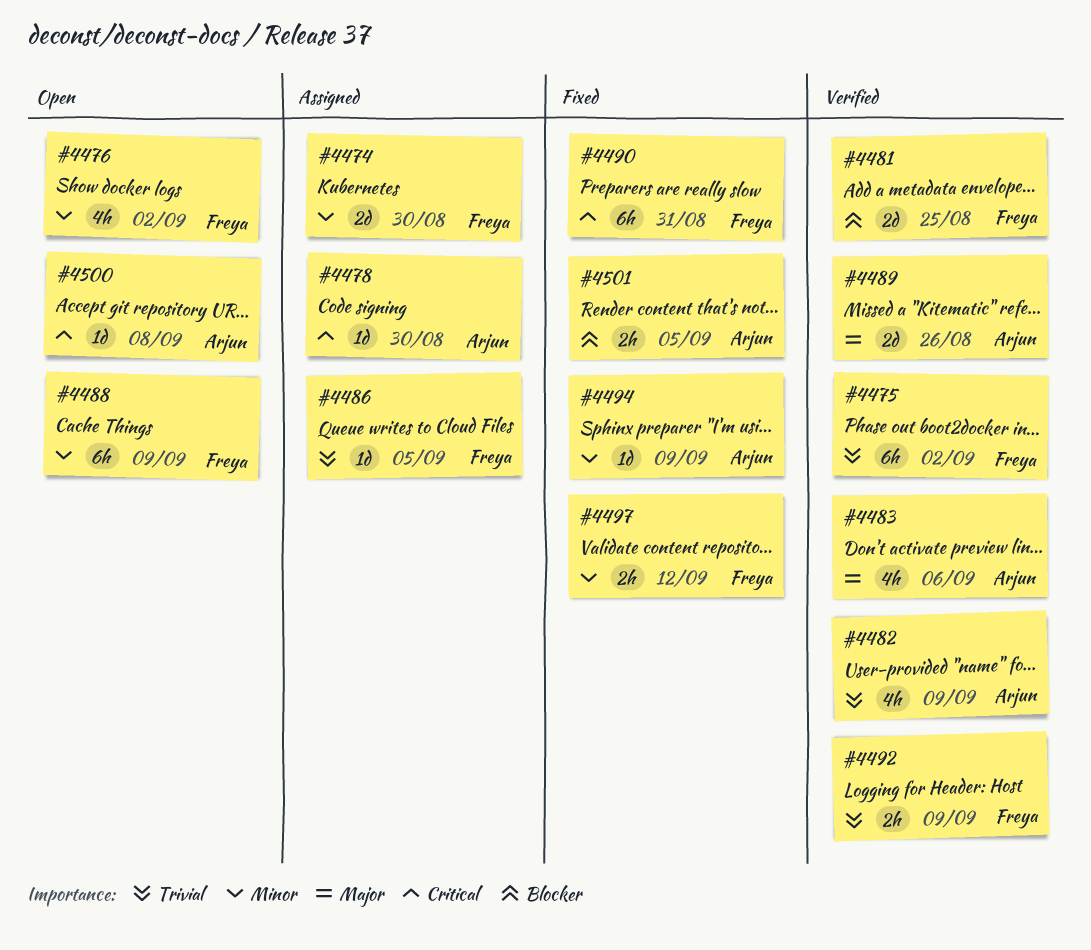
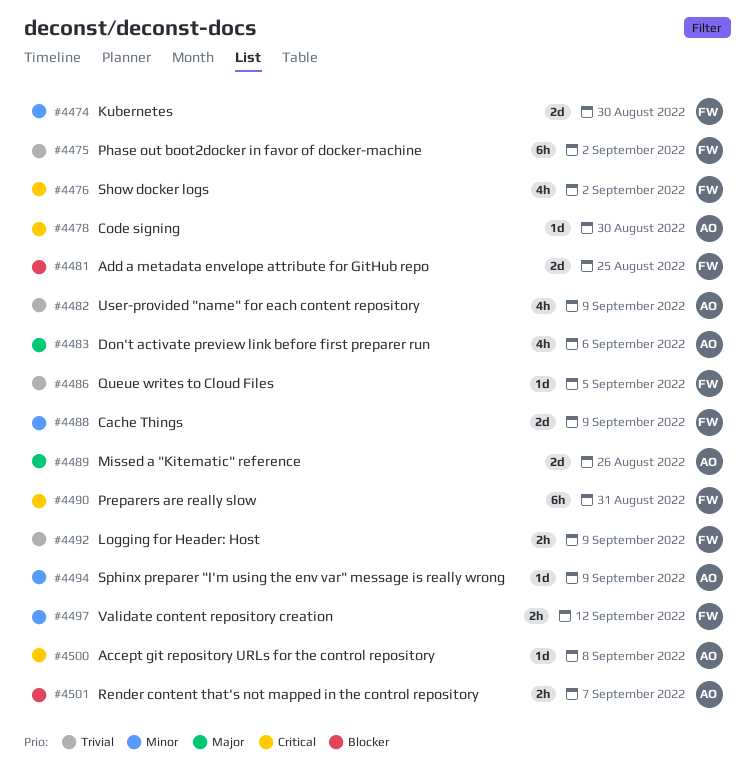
#4476, priority: Minor -> Critical
#4488, estimate: 6h -> 2d
#4501, due: Sep 5 -> Sep 7

